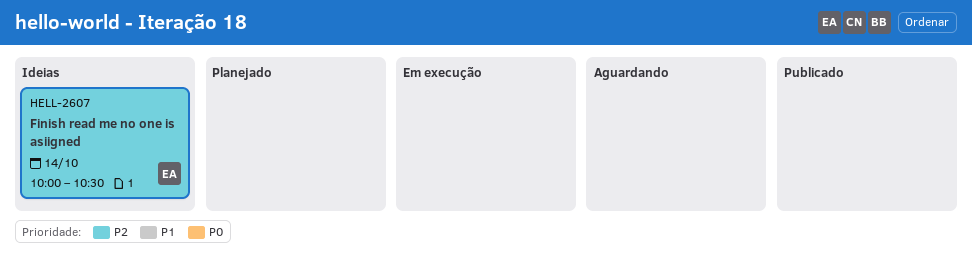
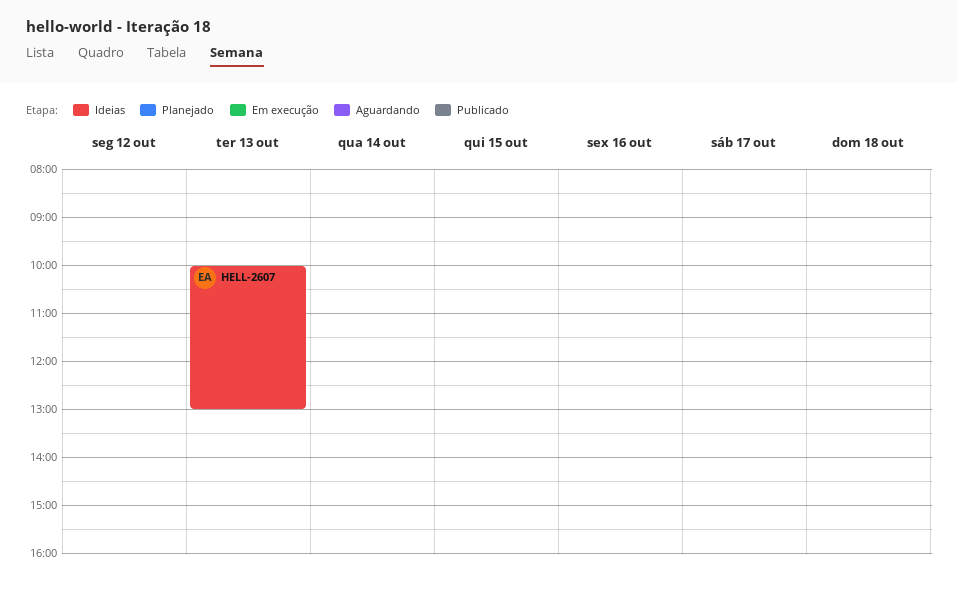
HELL-2607, day: Oct 14 -> Oct 13
HELL-2607, ends: 10:30 -> 13:00

